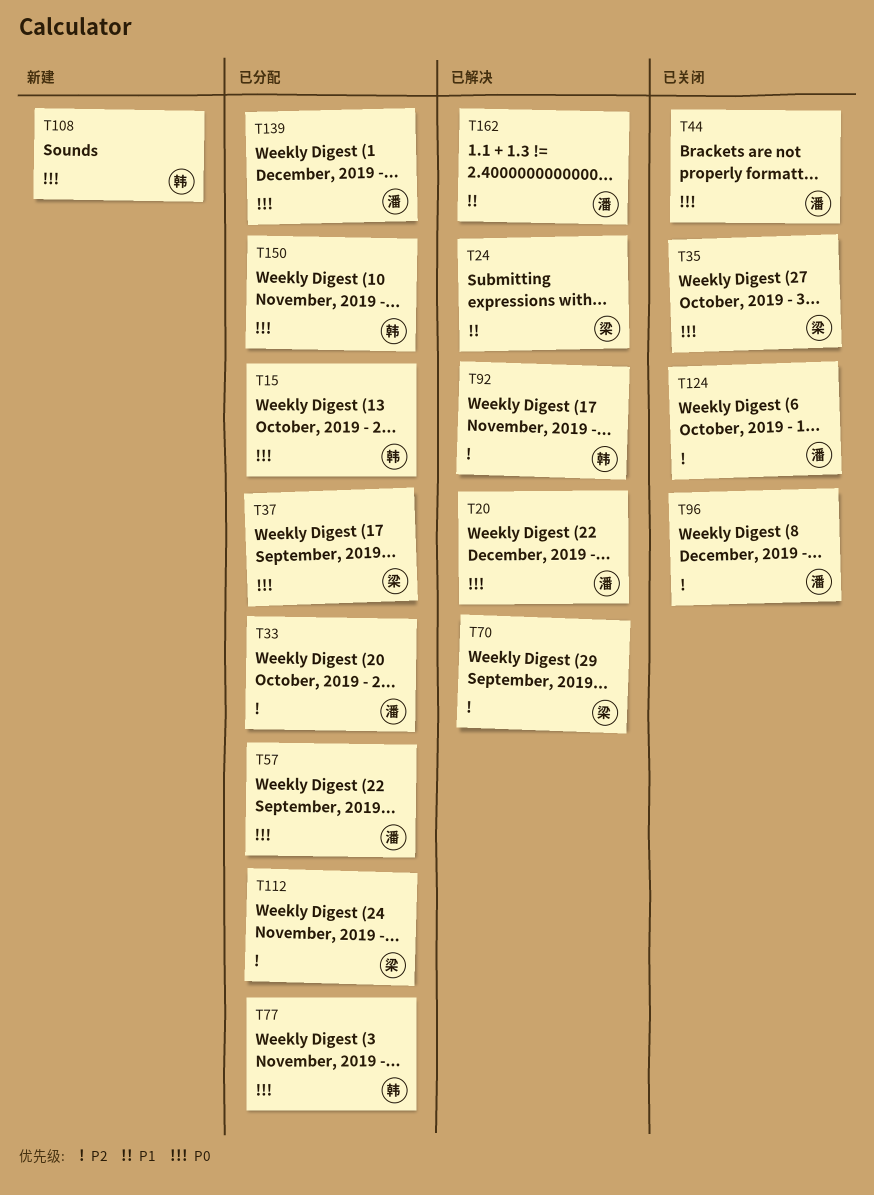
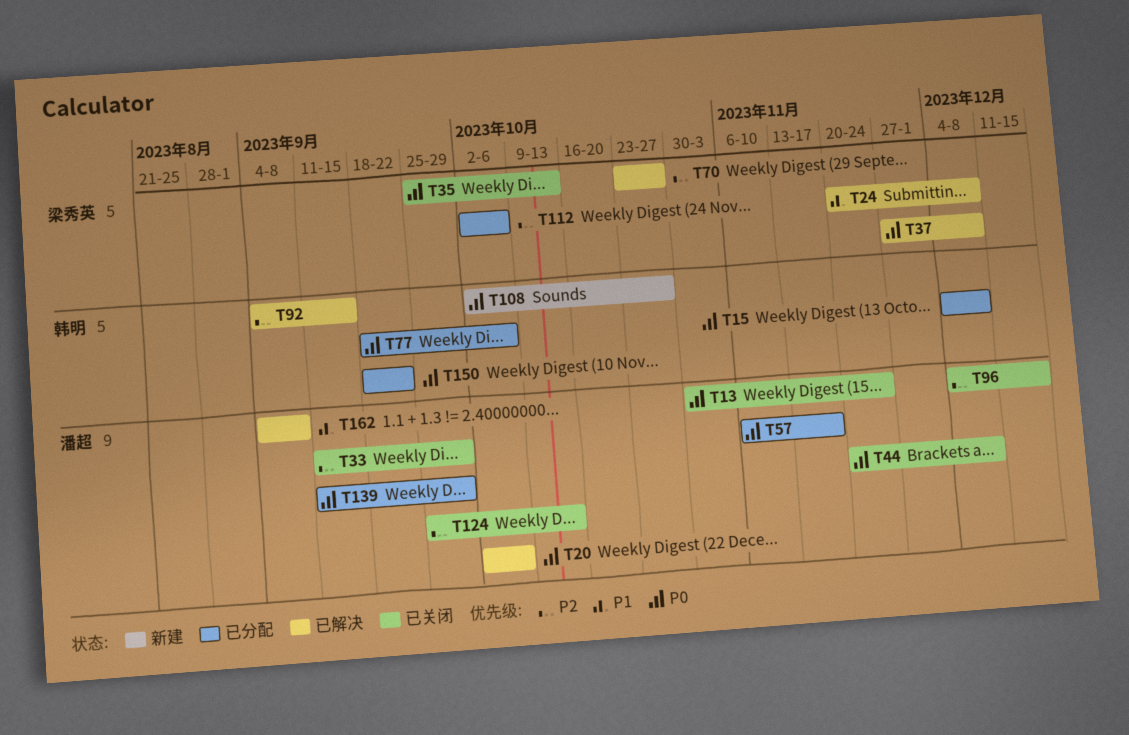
T13: none -> present
T33, status: 已分配 -> 已关闭
T37, status: 已分配 -> 已解决

